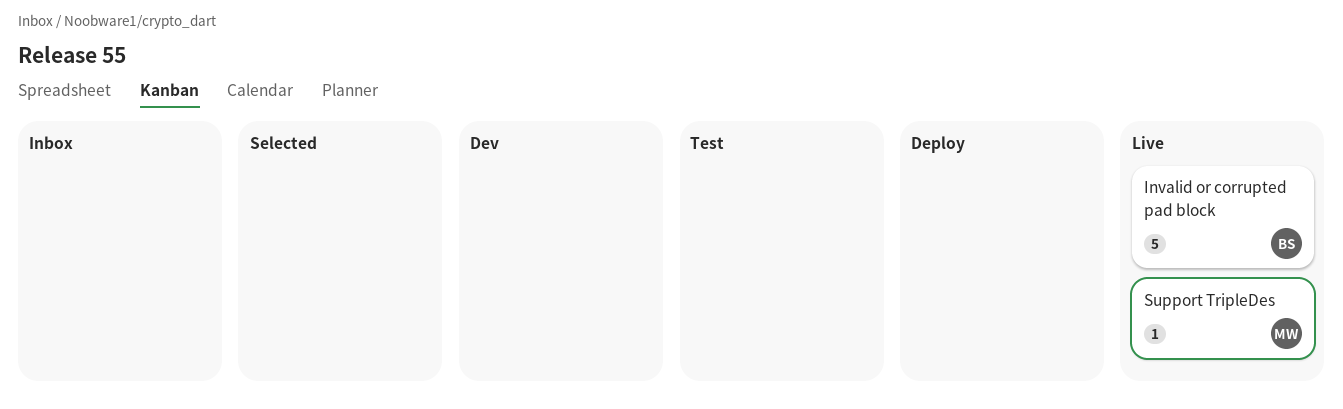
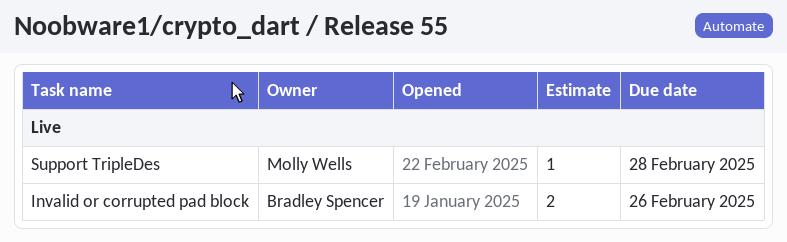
Invalid or corrupted pad block, estimate: 5 -> 2

